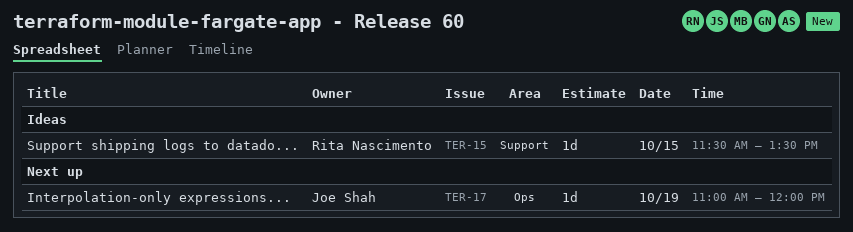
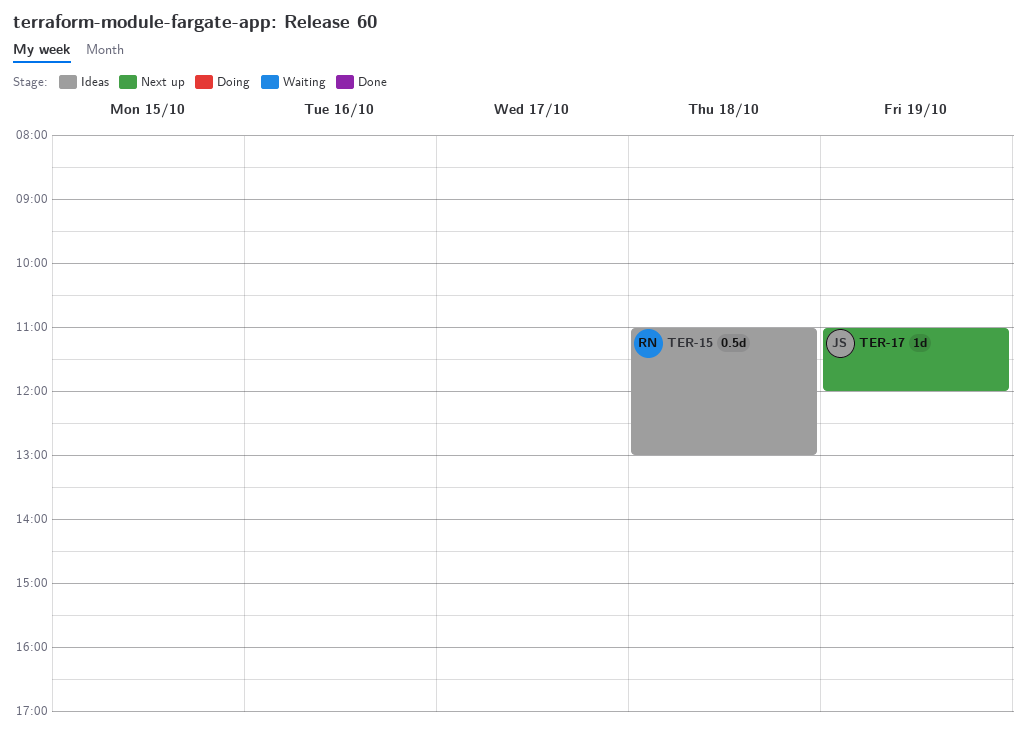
TER-15, estimate: 1d -> 0.5d
TER-15, day: Oct 15 -> Oct 18
TER-15, begins: 11:30 -> 11:00
TER-15, ends: 13:30 -> 13:00

